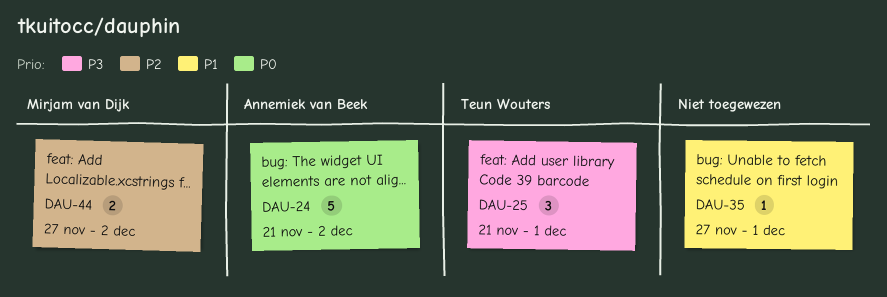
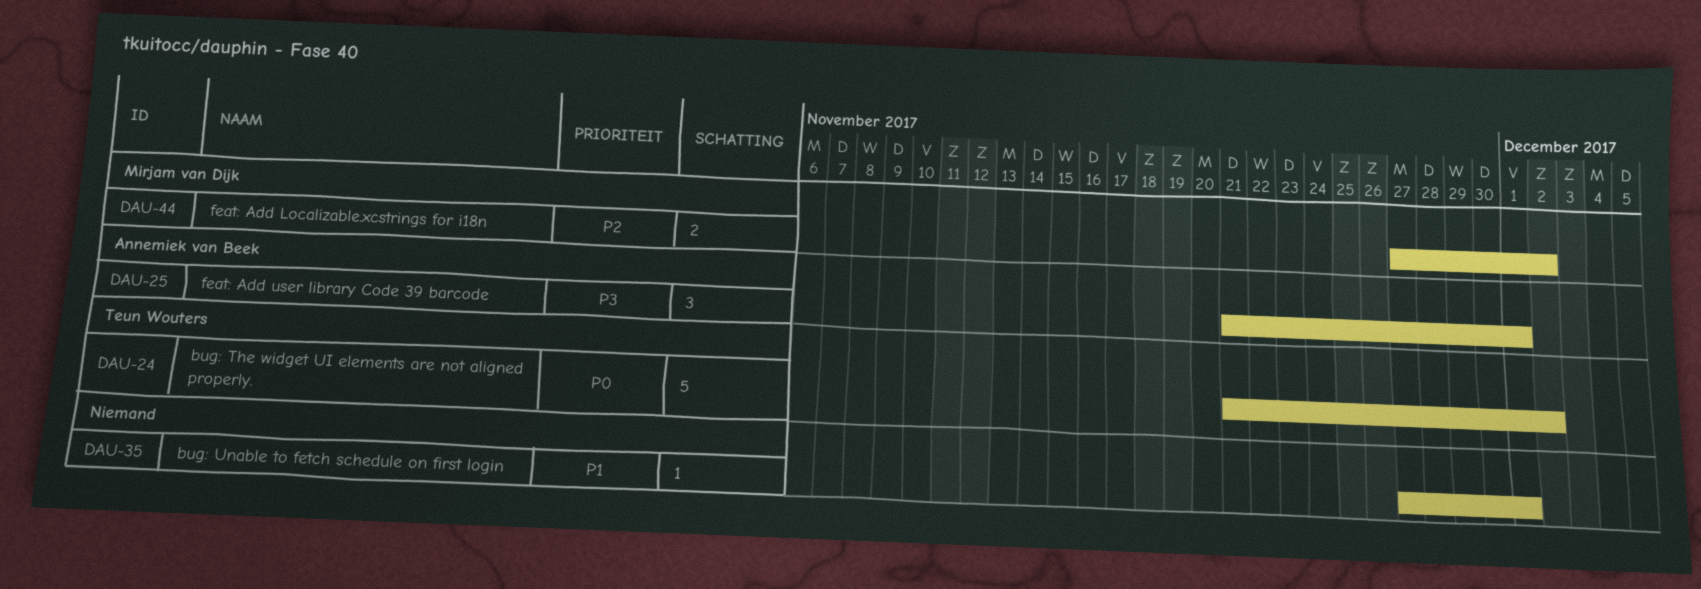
DAU-24, owner: Annemiek van Beek -> Teun Wouters
DAU-25, owner: Teun Wouters -> Annemiek van Beek

